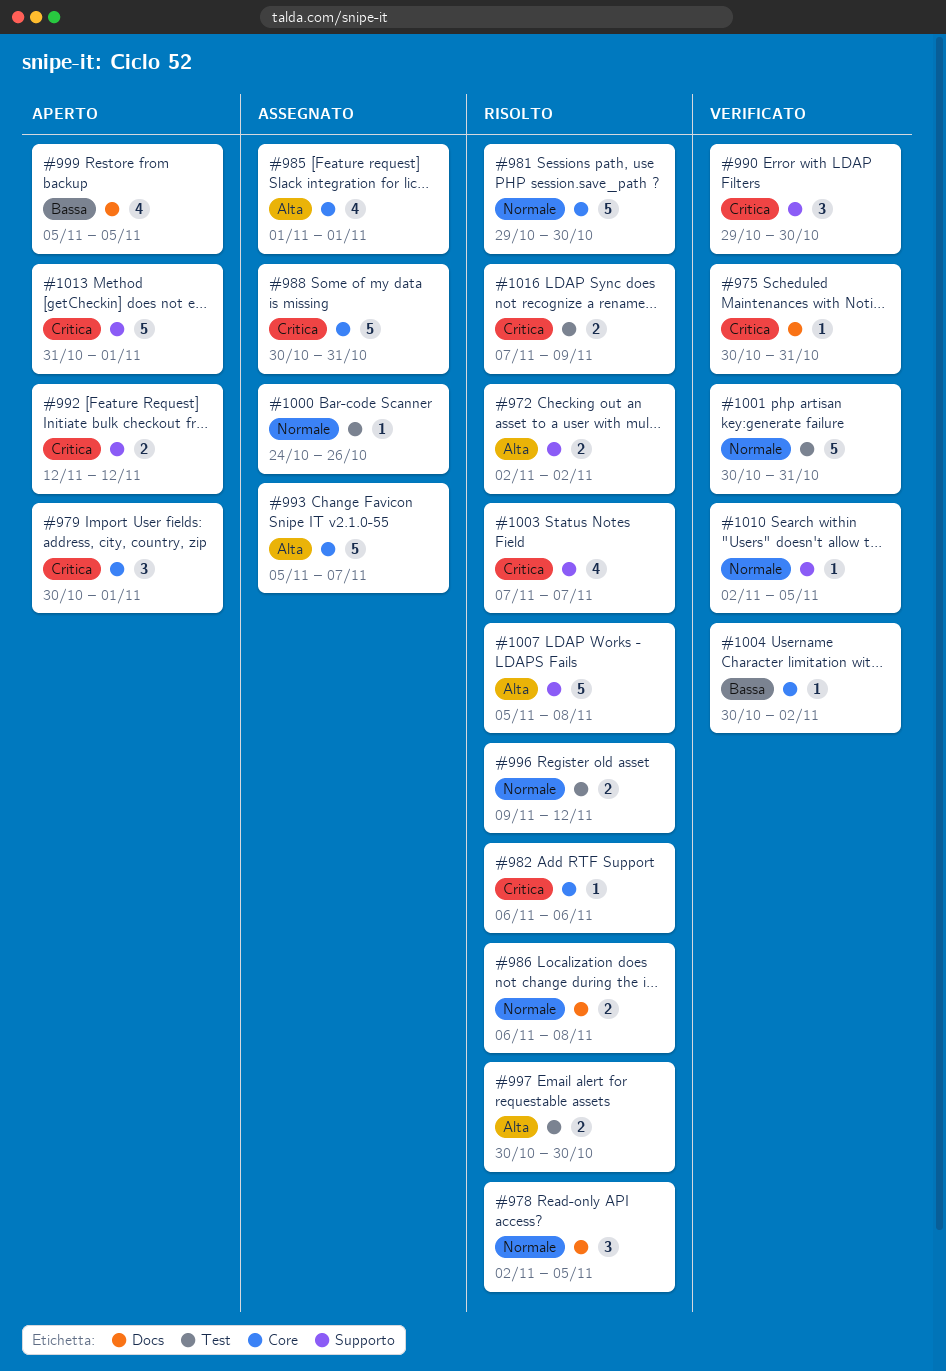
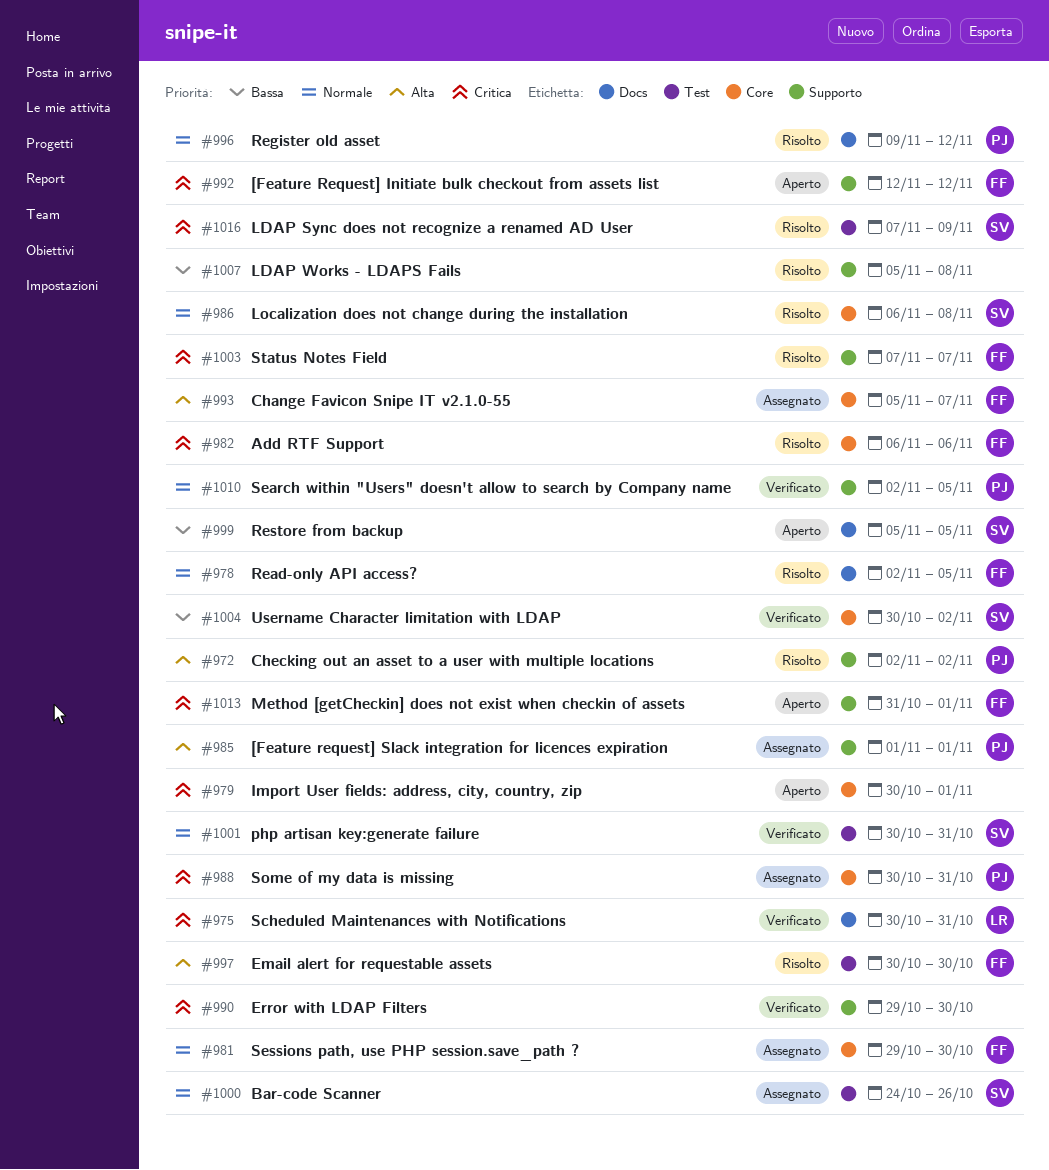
#981, status: Risolto -> Assegnato
#985, label: Core -> Supporto
#986, label: Docs -> Core
#996, label: Test -> Docs
#1007, priority: Alta -> Bassa

